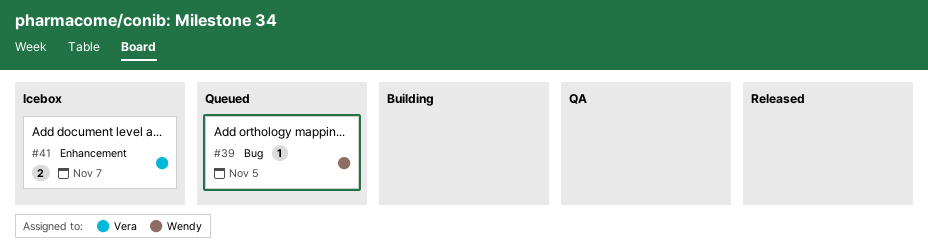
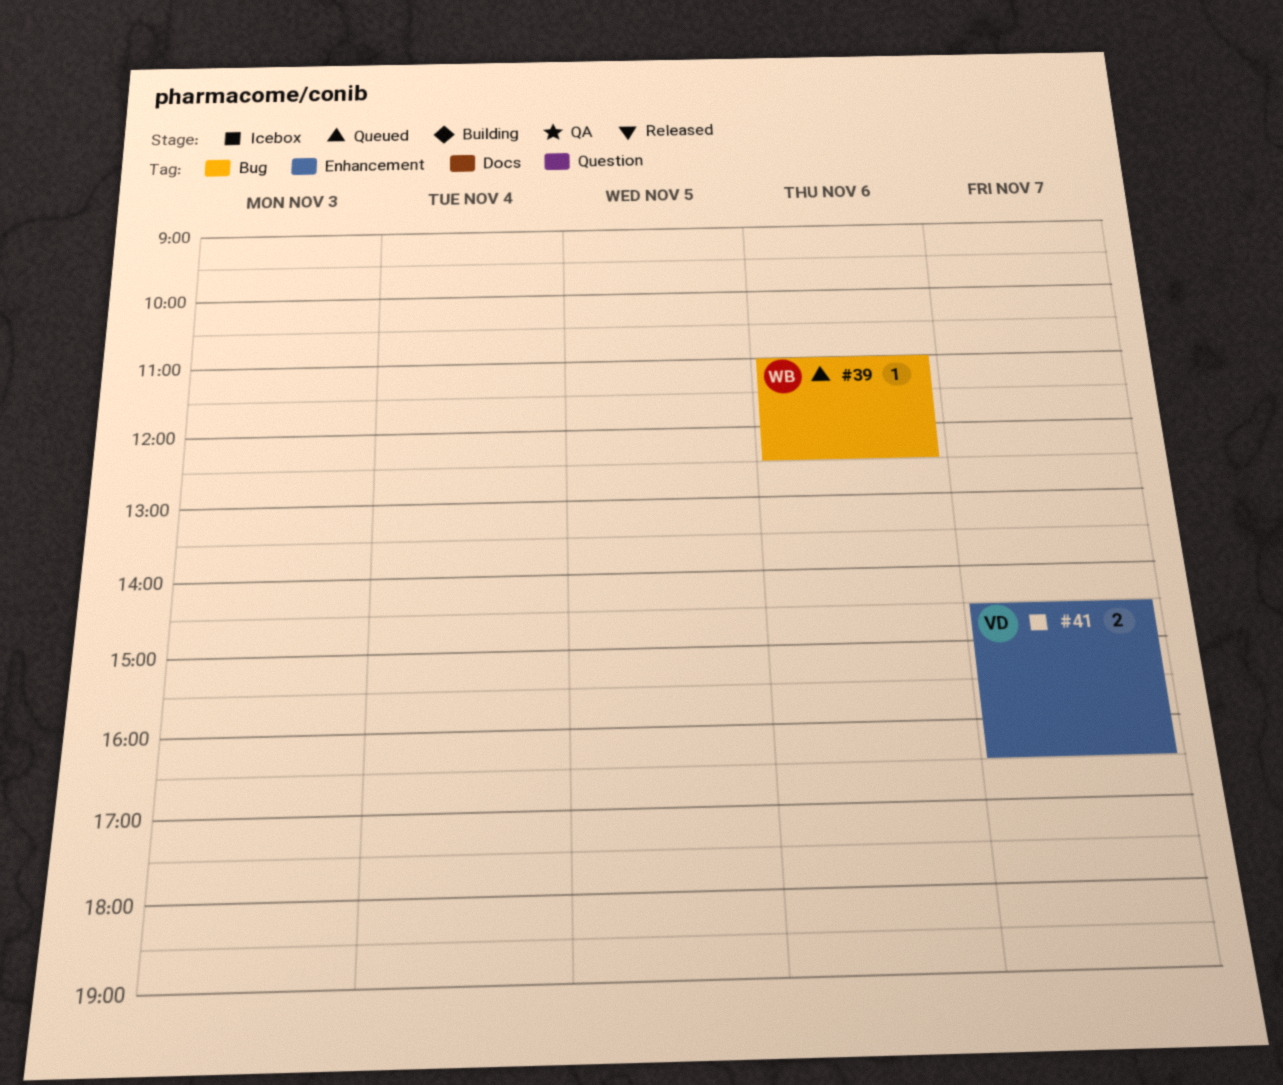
#39, day: Nov 5 -> Nov 6

